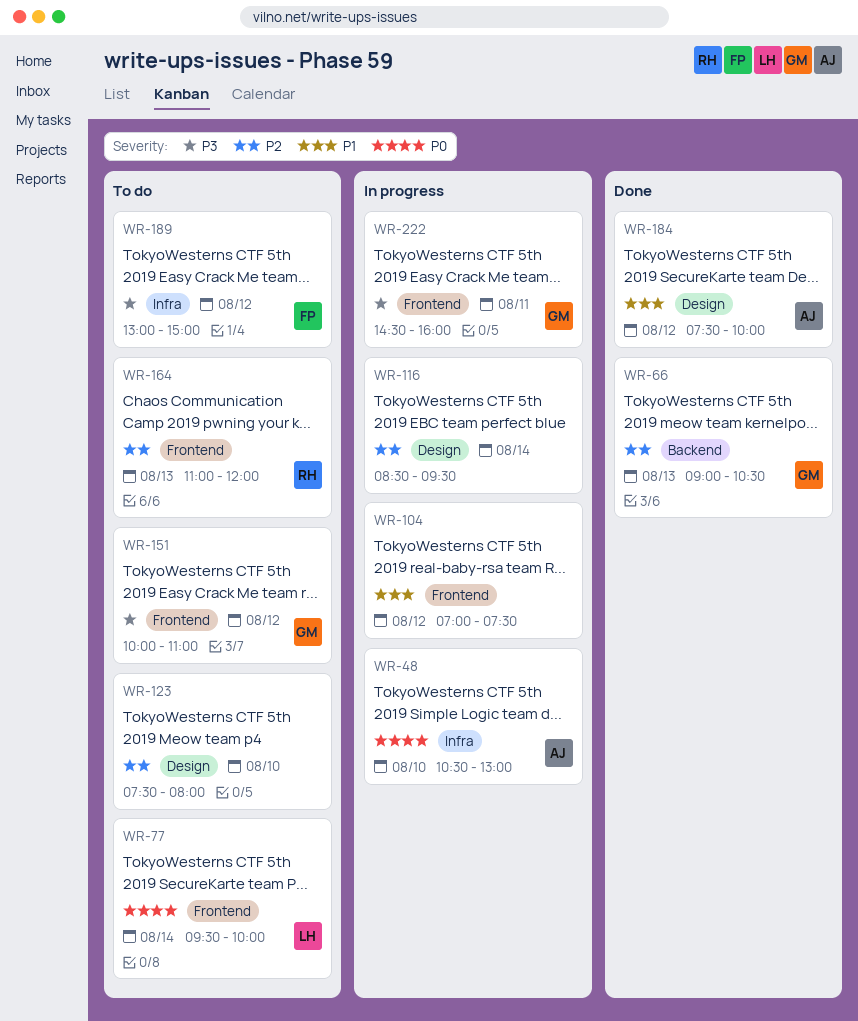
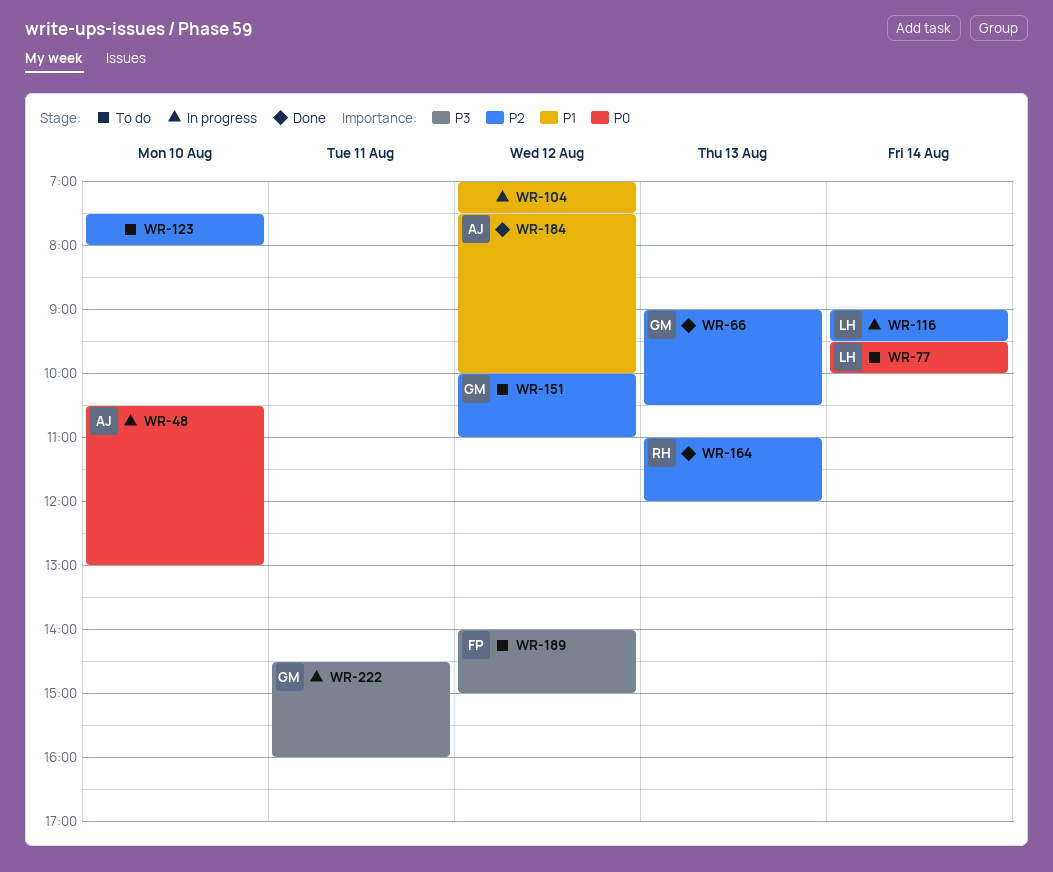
WR-116, owner: none -> LH
WR-116, begins: 08:30 -> 09:00
WR-151, priority: P3 -> P2
WR-164, status: To do -> Done
WR-189, begins: 13:00 -> 14:00

